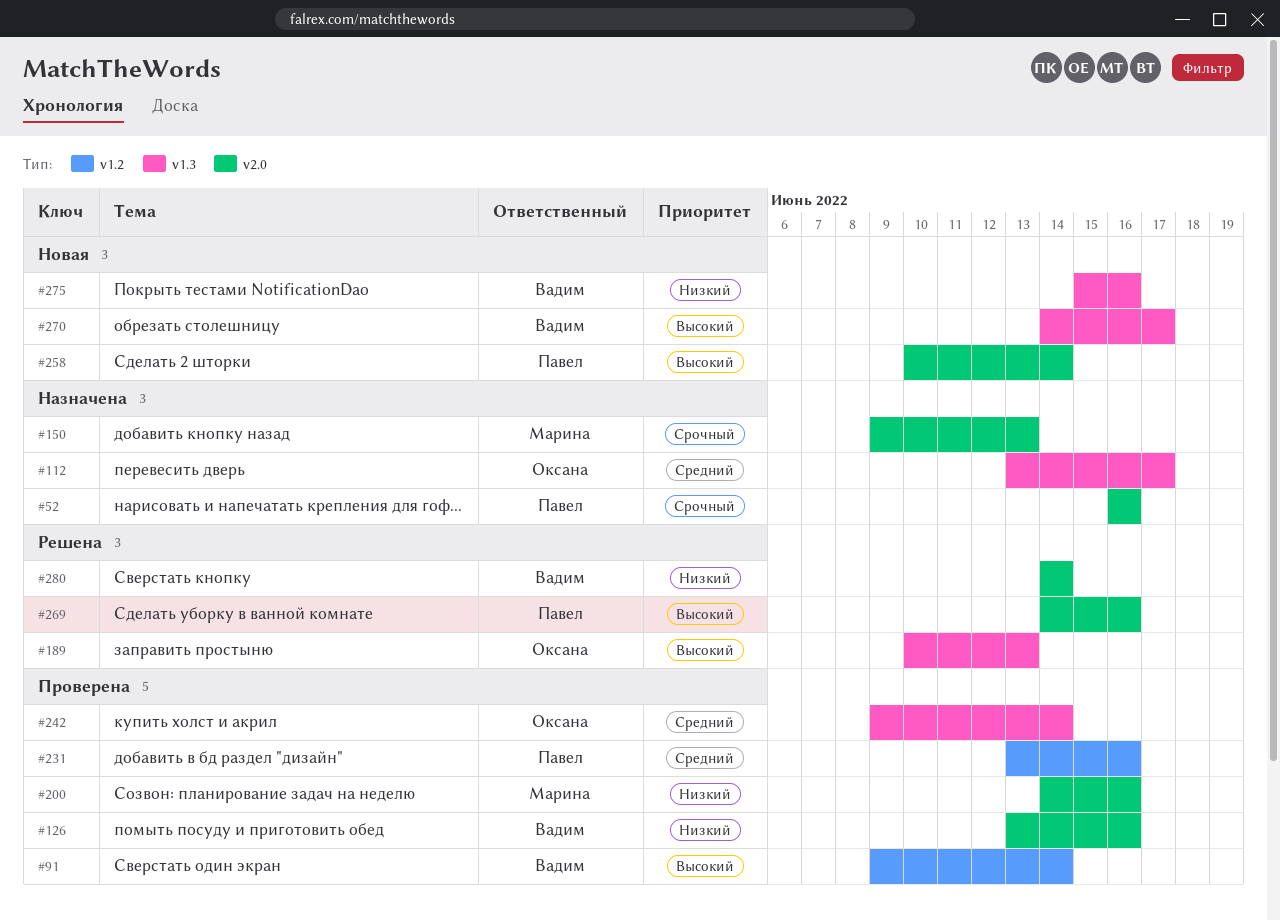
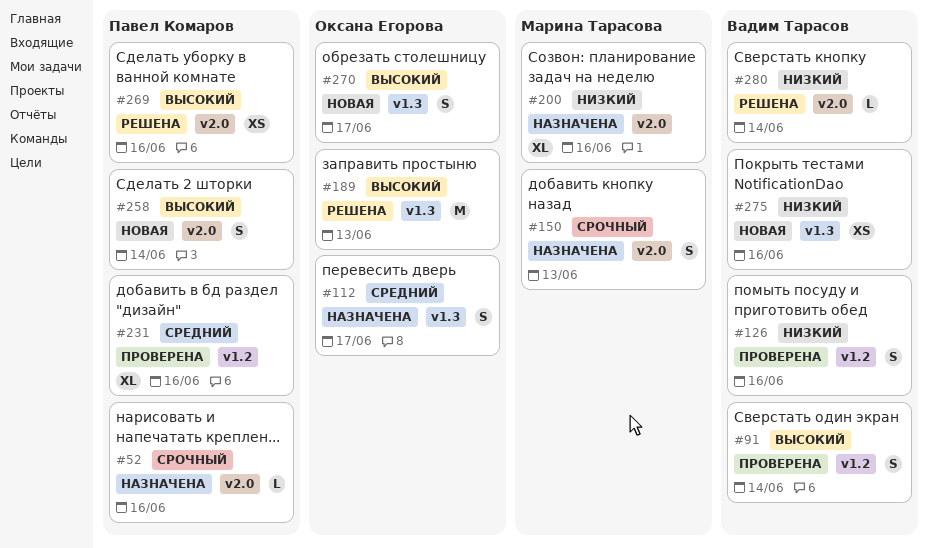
#126, label: v2.0 -> v1.2
#200, status: Проверена -> Назначена
#242: present -> none
#270, owner: Вадим Тарасов -> Оксана Егорова

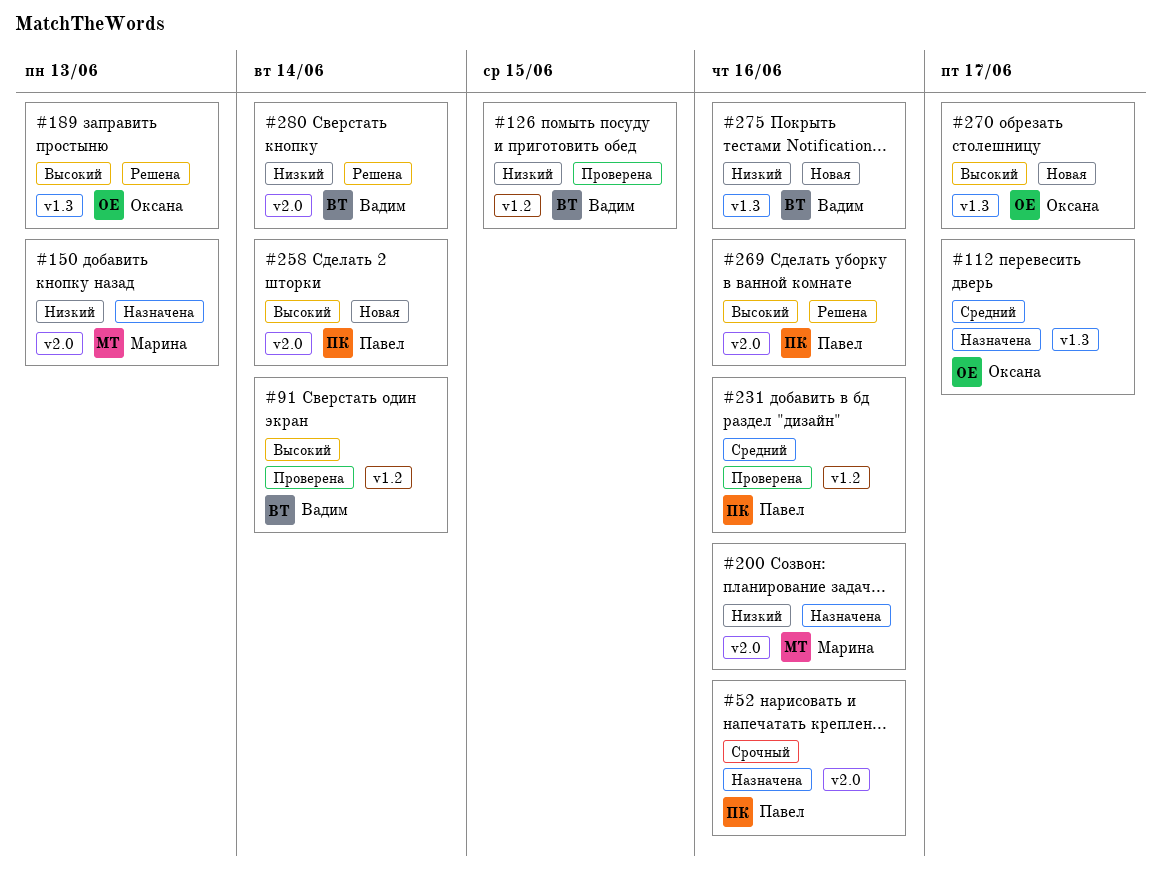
#126, due: Jun 16 -> Jun 15
#150, priority: Срочный -> Низкий

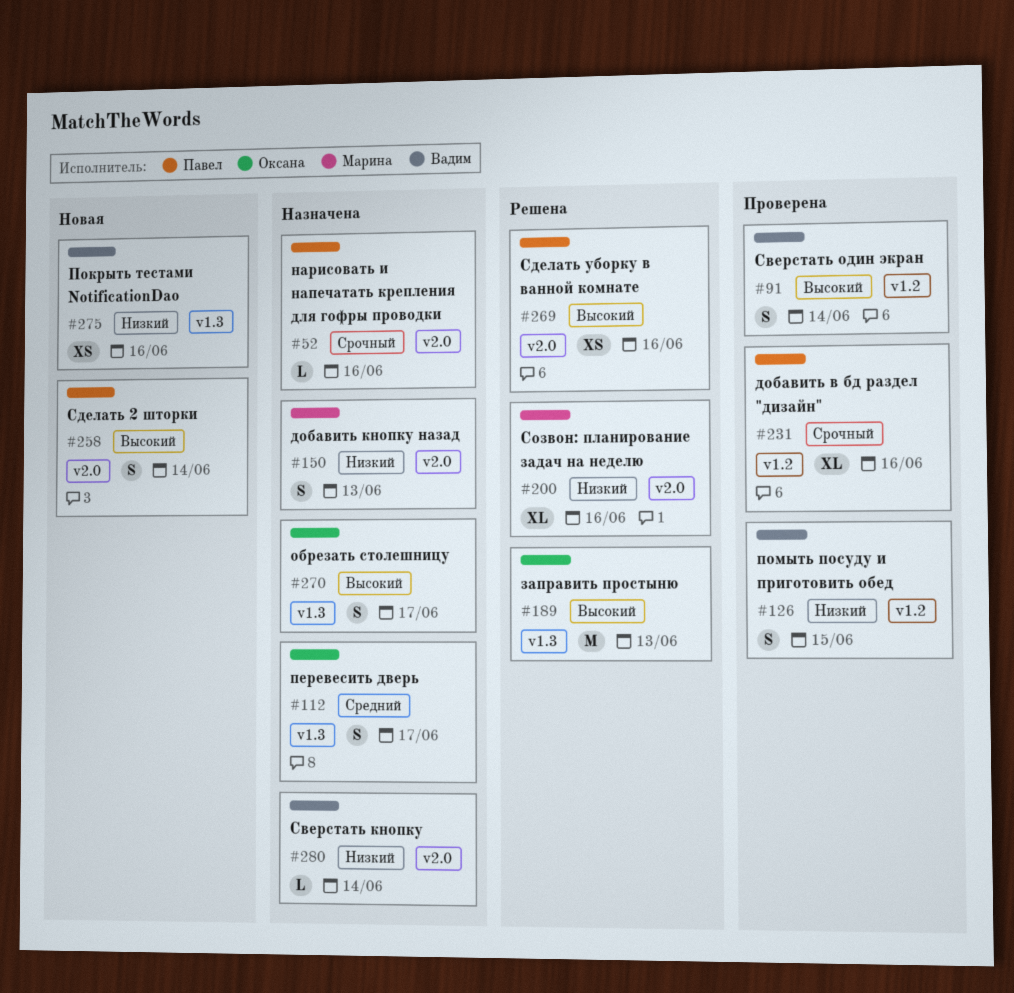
#200, status: Назначена -> Решена
#231, priority: Средний -> Срочный
#270, status: Новая -> Назначена
#280, status: Решена -> Назначена

